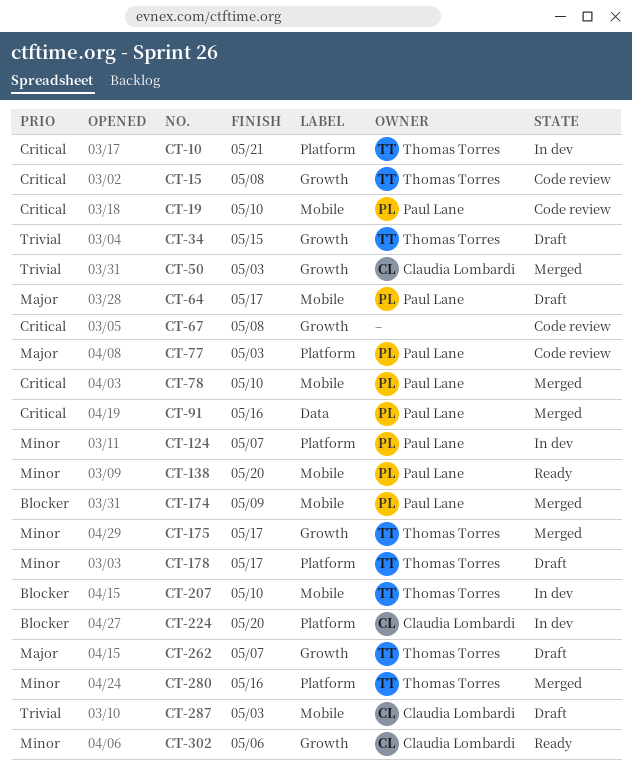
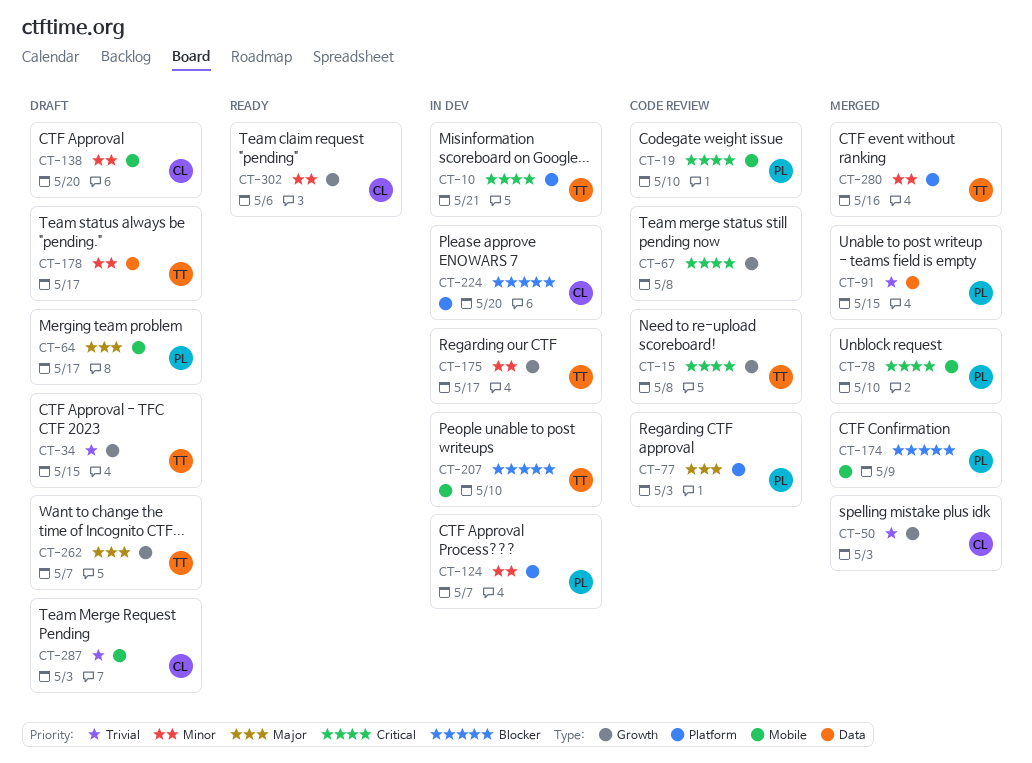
CT-91, priority: Critical -> Trivial
CT-91, due: May 16 -> May 15
CT-138, status: Ready -> Draft
CT-138, owner: Paul Lane -> Claudia Lombardi
CT-175, status: Merged -> In dev
CT-178, label: Platform -> Data

